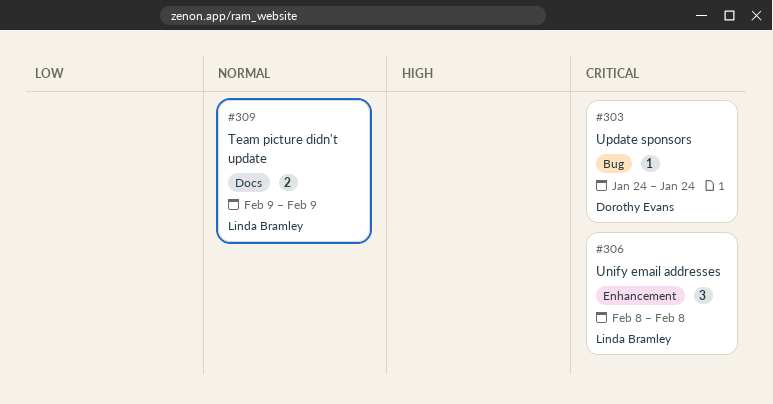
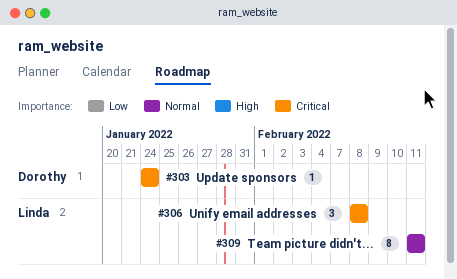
#309, estimate: 2 -> 8
#309, start: Feb 9 -> Feb 11
#309, due: Feb 9 -> Feb 11

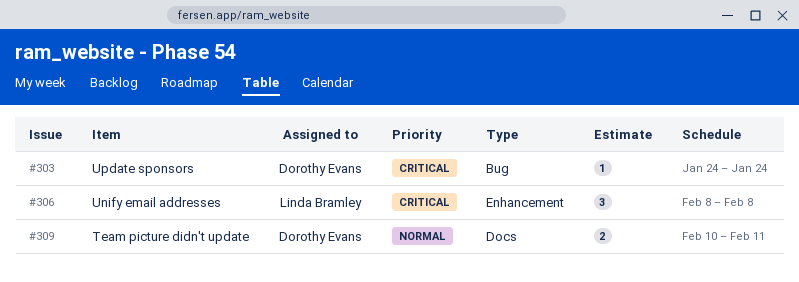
#309, owner: Linda Bramley -> Dorothy Evans
#309, estimate: 8 -> 2
#309, start: Feb 11 -> Feb 10

